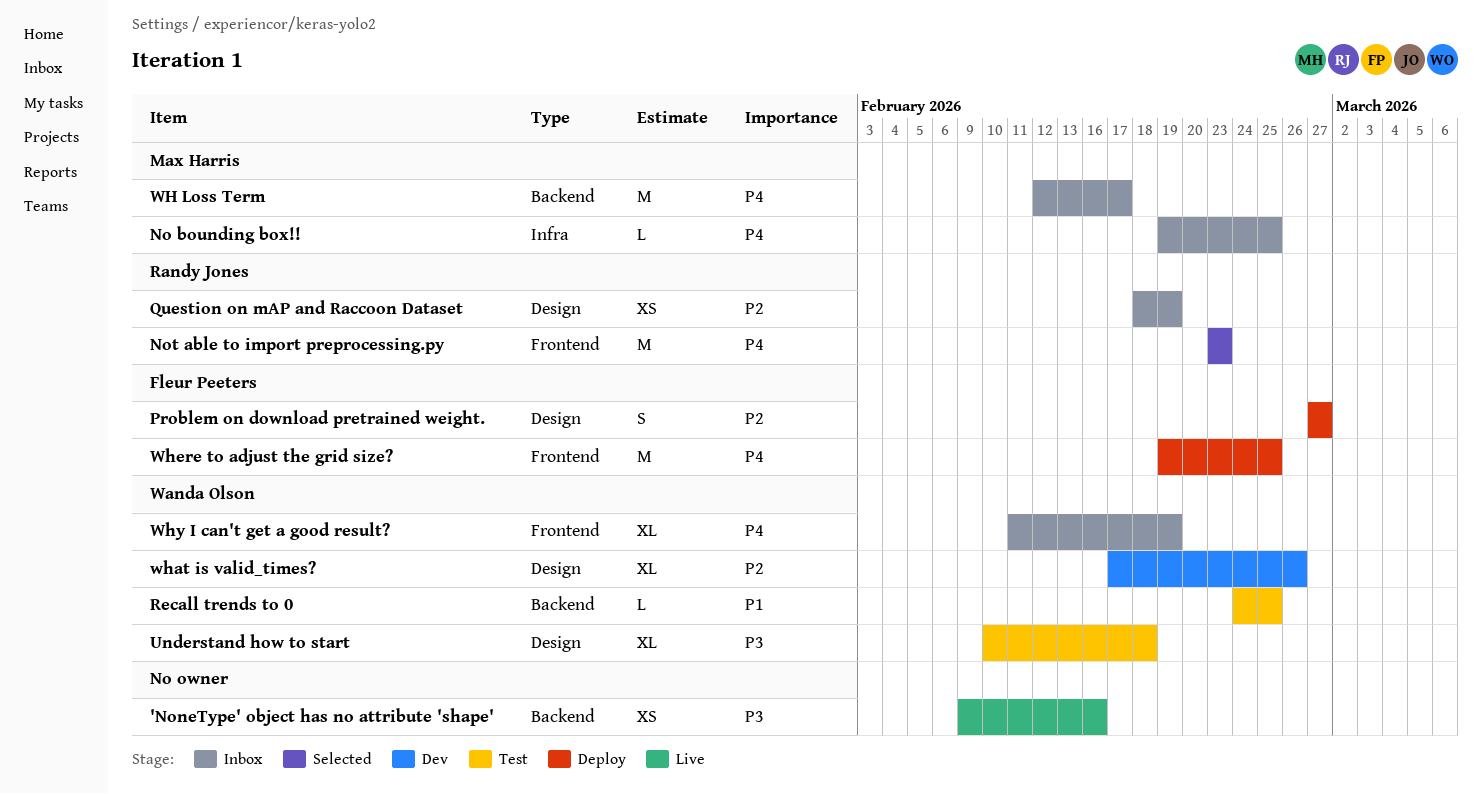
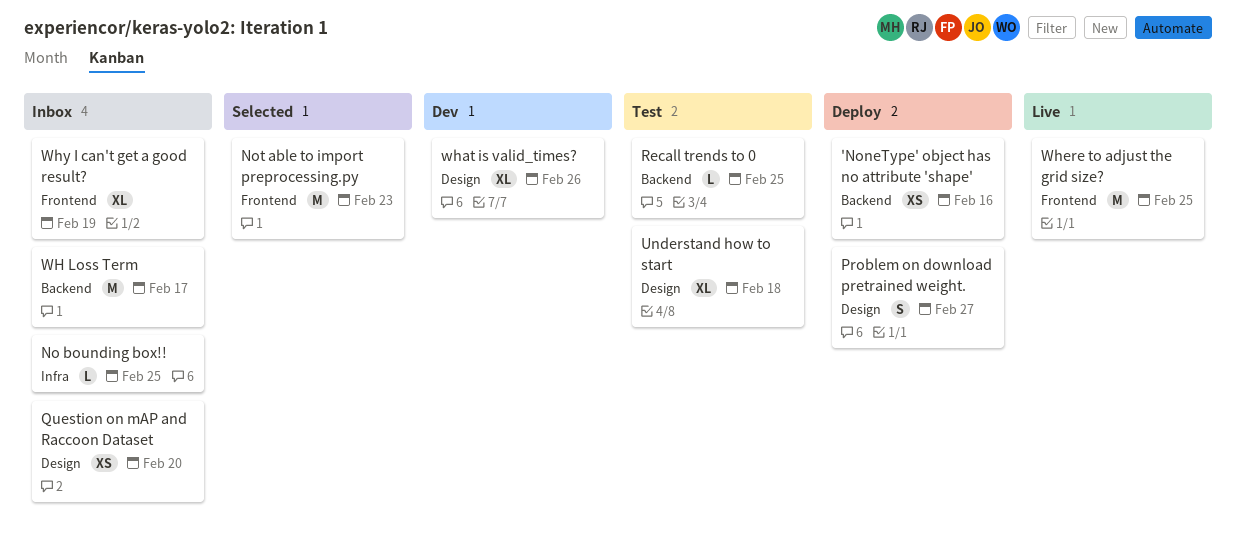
'NoneType' object has no attribute 'shape', status: Live -> Deploy
Question on mAP and Raccoon Dataset, due: Feb 19 -> Feb 20
Where to adjust the grid size?, status: Deploy -> Live

